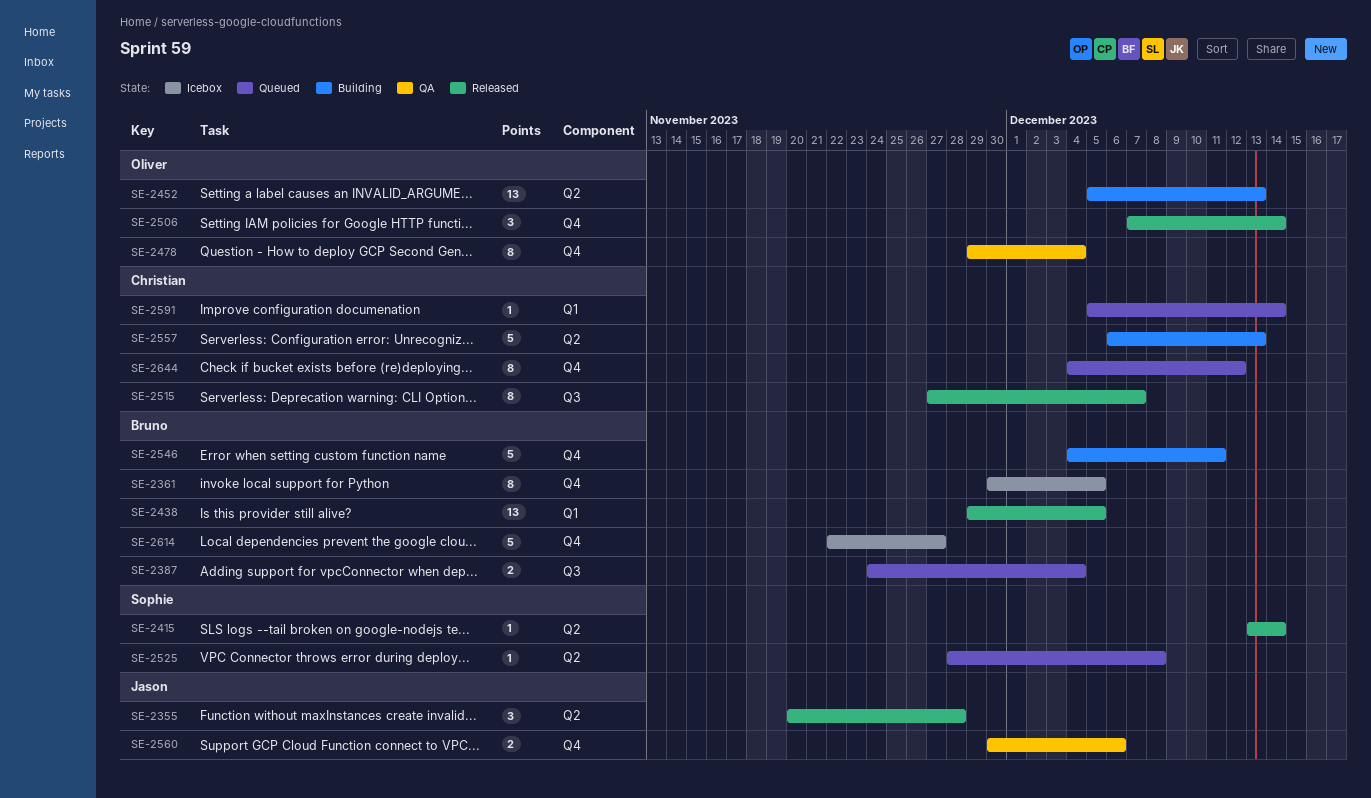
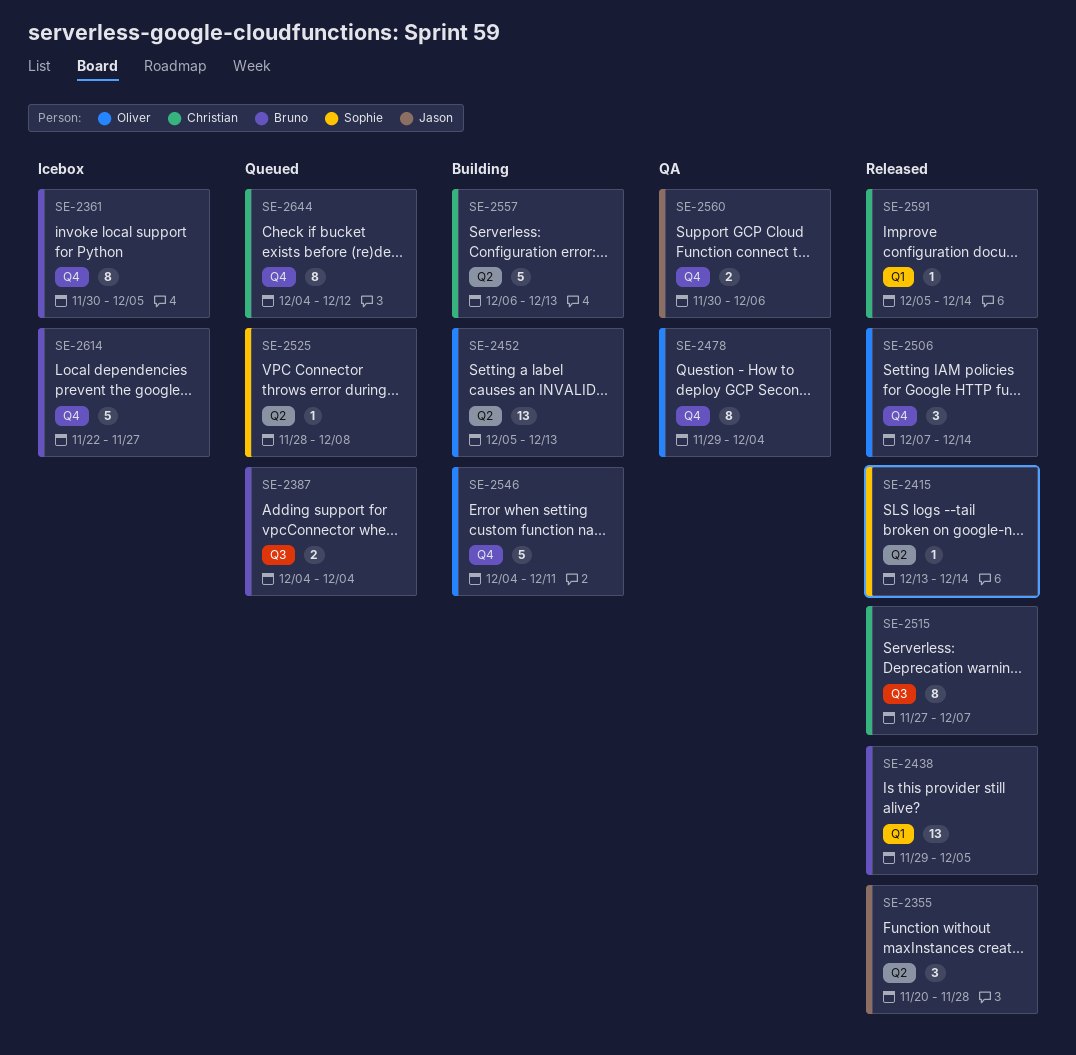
SE-2387, start: Nov 24 -> Dec 4
SE-2546, owner: Bruno -> Oliver
SE-2591, status: Queued -> Released

